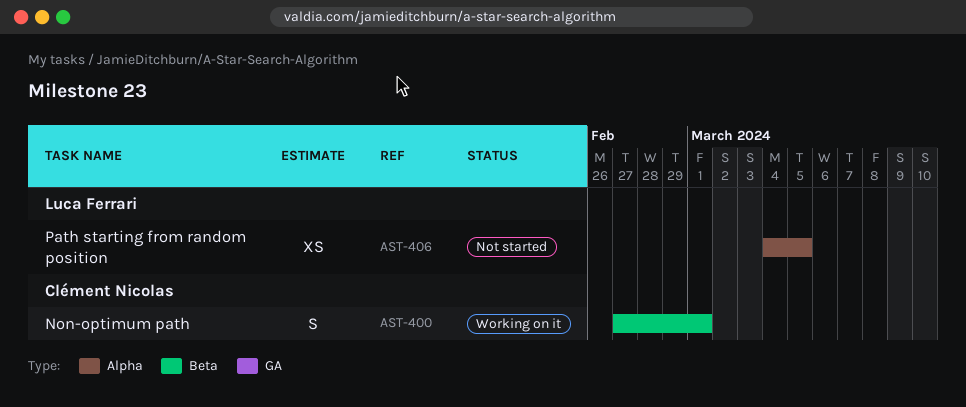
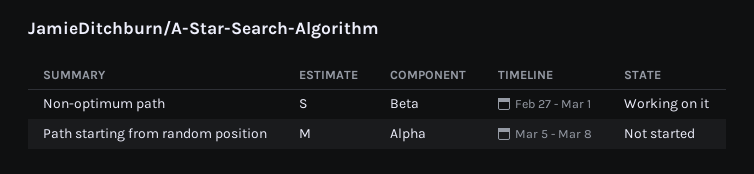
Path starting from random position, estimate: XS -> M
Path starting from random position, start: Mar 4 -> Mar 5
Path starting from random position, due: Mar 5 -> Mar 8

